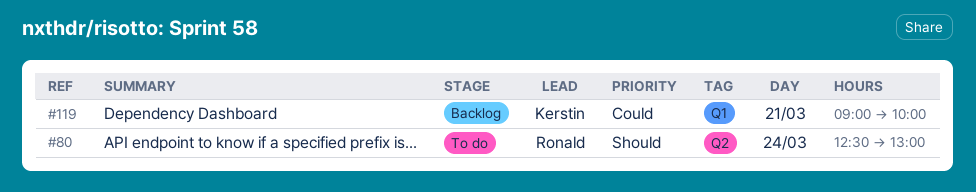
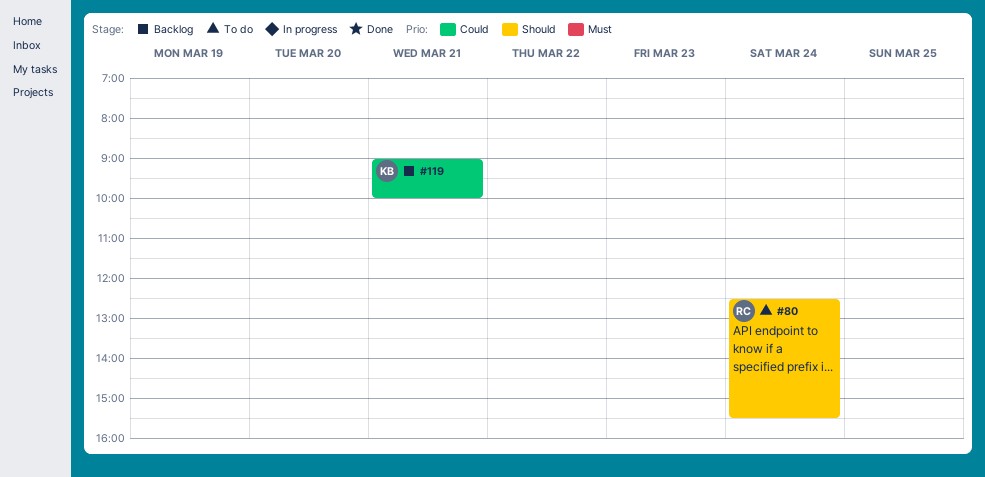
#80, ends: 13:00 -> 15:30

